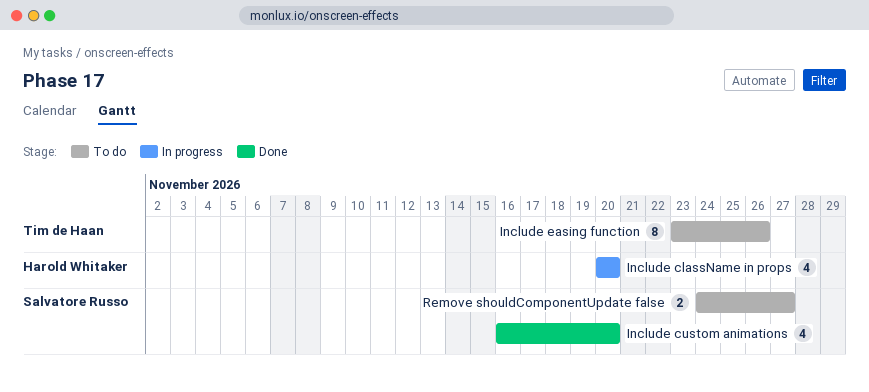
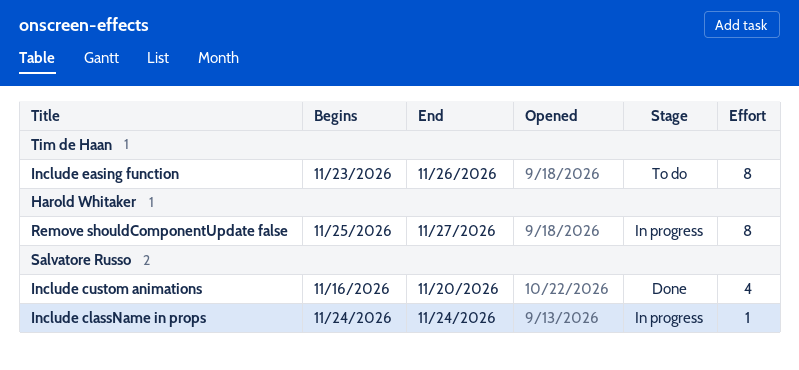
Include className in props, owner: Harold Whitaker -> Salvatore Russo
Include className in props, estimate: 4 -> 1
Include className in props, start: Nov 20 -> Nov 24
Include className in props, due: Nov 20 -> Nov 24
Remove shouldComponentUpdate false, status: To do -> In progress
Remove shouldComponentUpdate false, owner: Salvatore Russo -> Harold Whitaker
Remove shouldComponentUpdate false, estimate: 2 -> 8
Remove shouldComponentUpdate false, start: Nov 24 -> Nov 25

